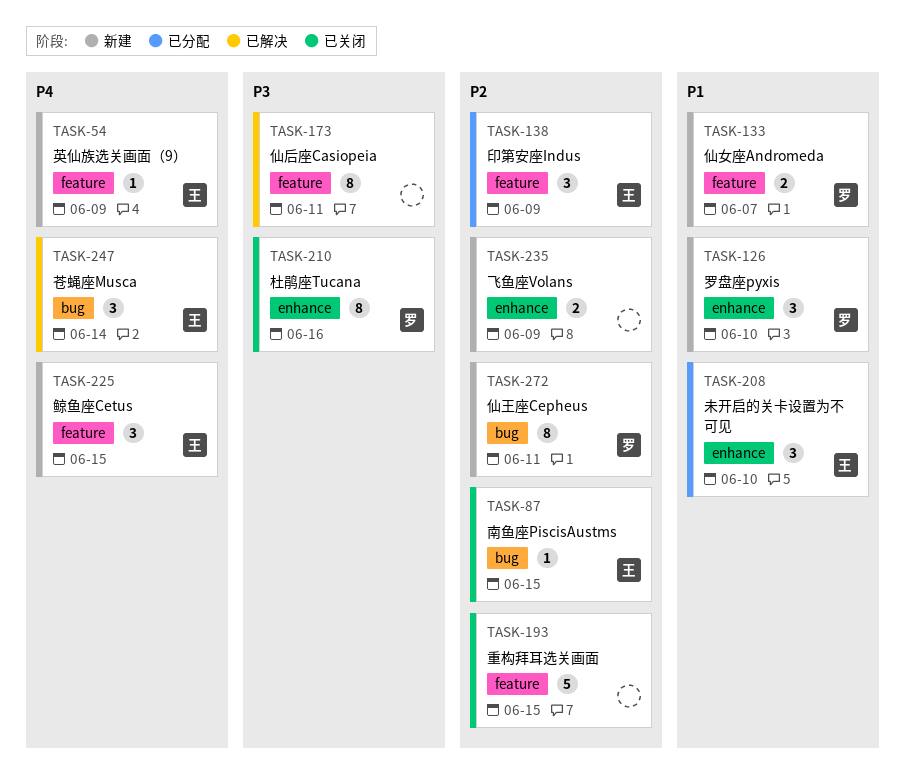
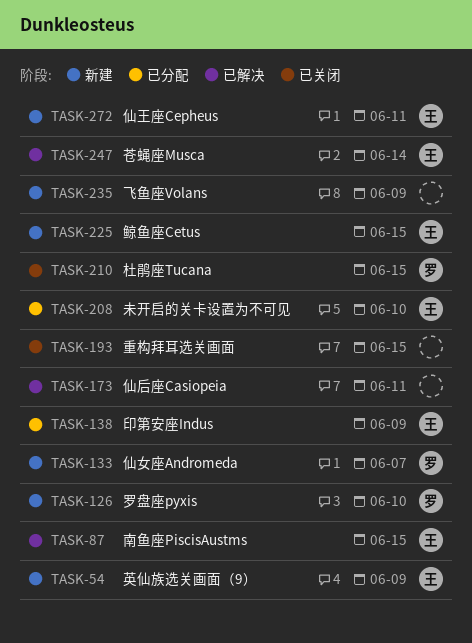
TASK-87, status: 已关闭 -> 已解决
TASK-210, due: Jun 16 -> Jun 15
TASK-272, owner: 罗 -> 王

